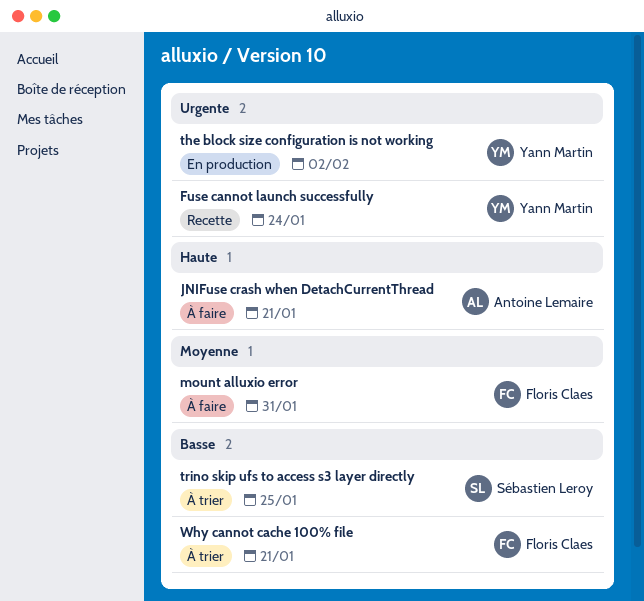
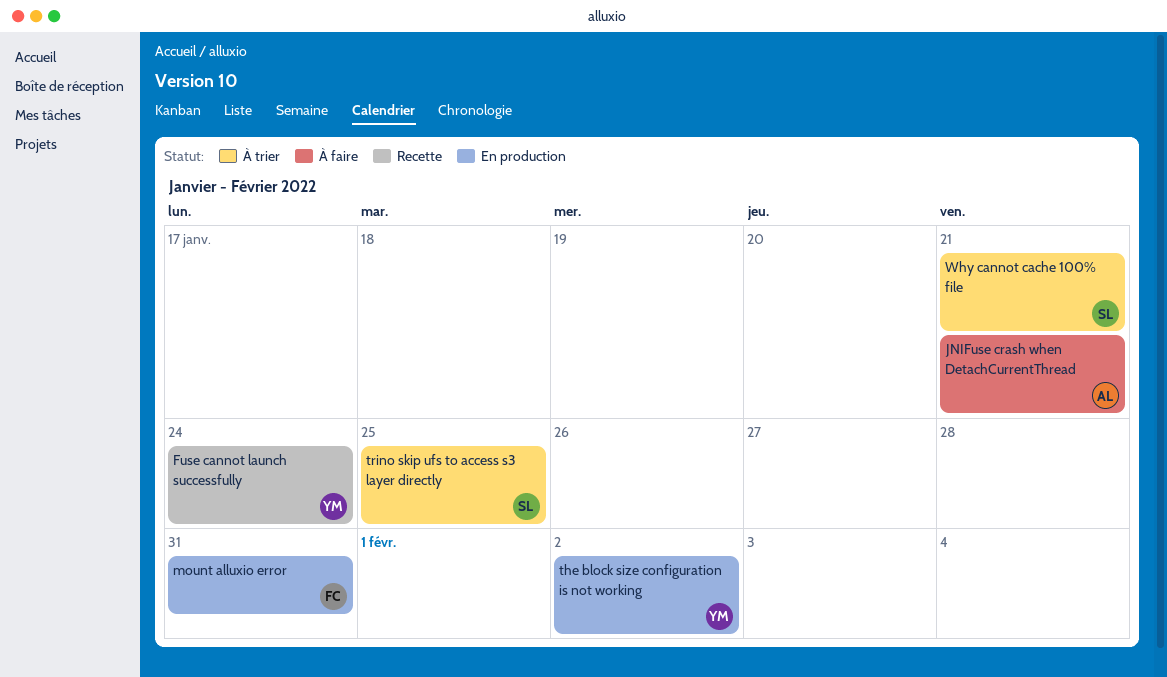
mount alluxio error, status: À faire -> En production
Why cannot cache 100% file, owner: Floris Claes -> Sébastien Leroy

